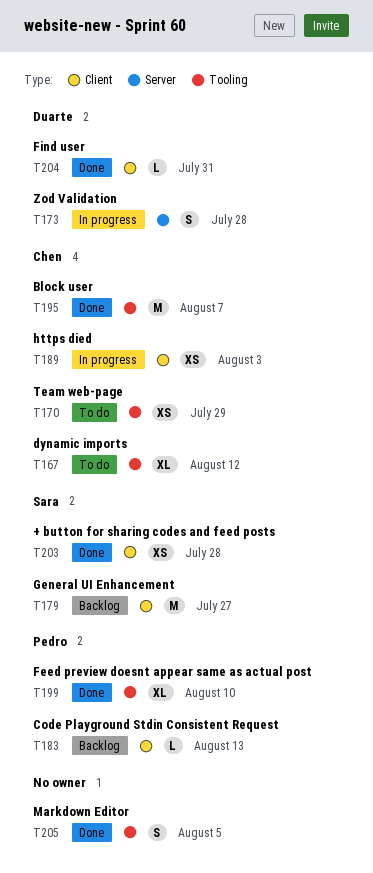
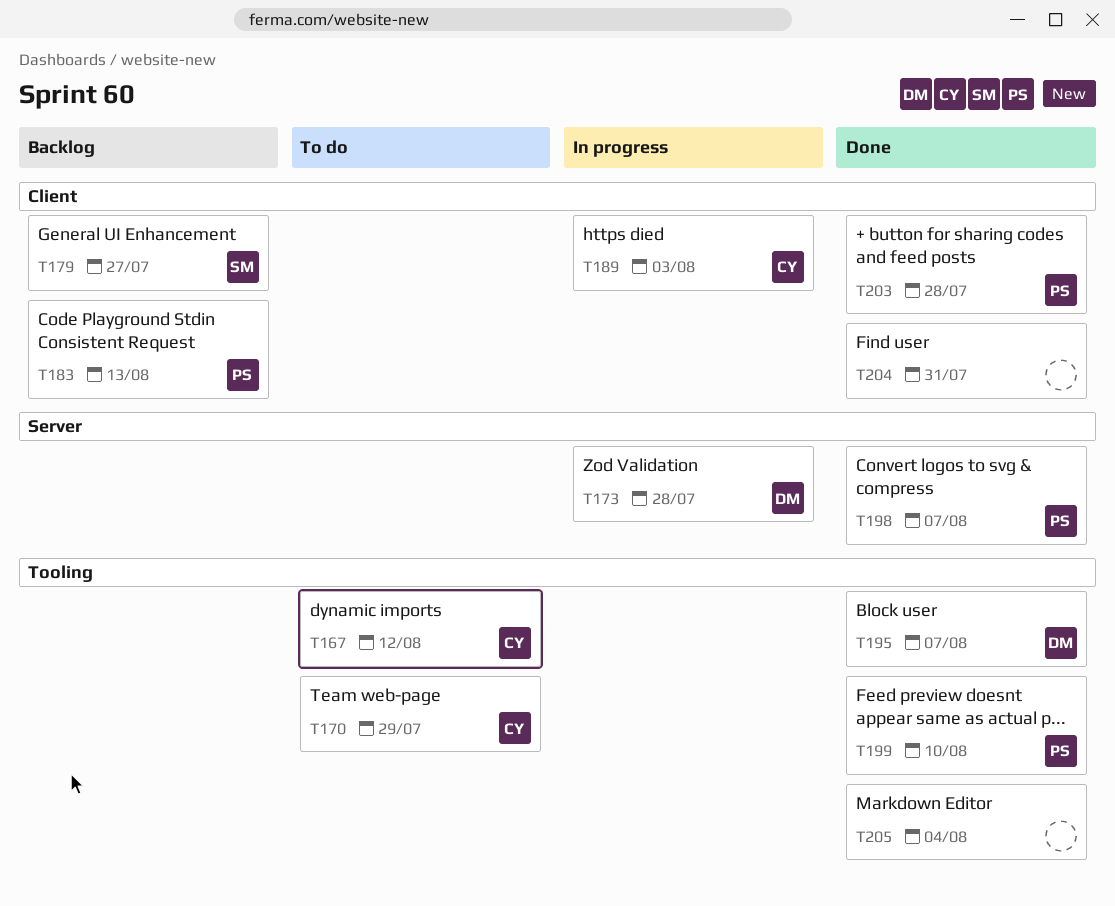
T195, owner: Chen -> Duarte
T198: none -> present
T203, owner: Sara -> Pedro
T204, owner: Duarte -> none
T205, due: Aug 5 -> Aug 4

